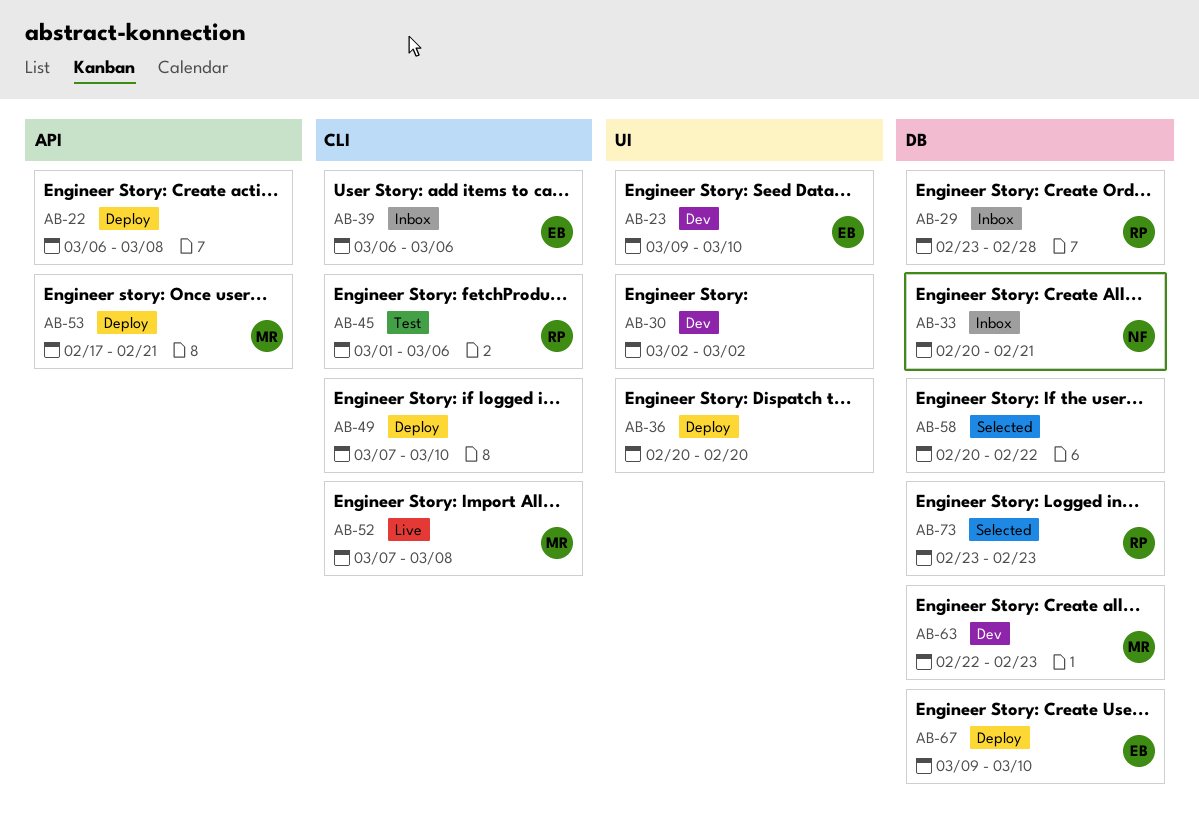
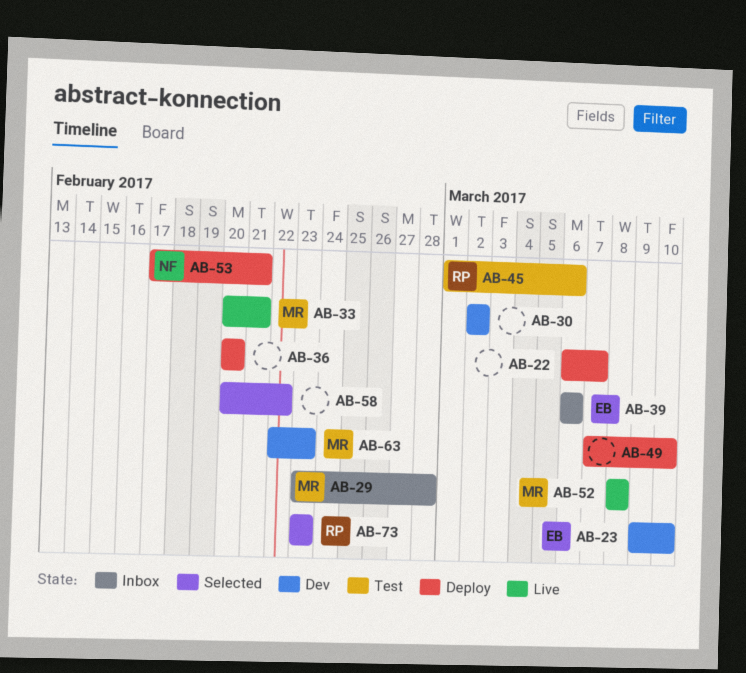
AB-22, due: Mar 8 -> Mar 7
AB-29, owner: RP -> MR
AB-33, status: Inbox -> Live
AB-33, owner: NF -> MR
AB-52, start: Mar 7 -> Mar 8
AB-53, owner: MR -> NF
AB-67: present -> none

